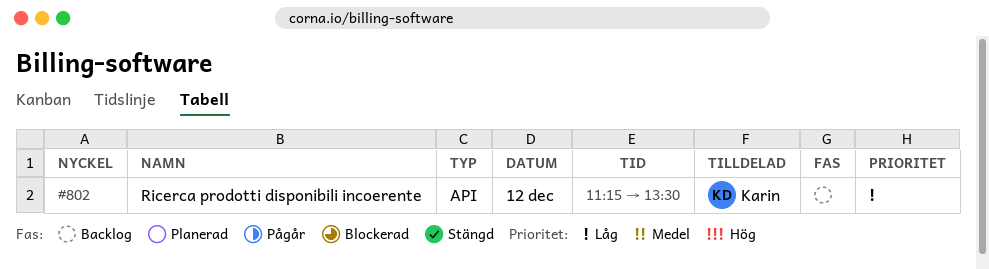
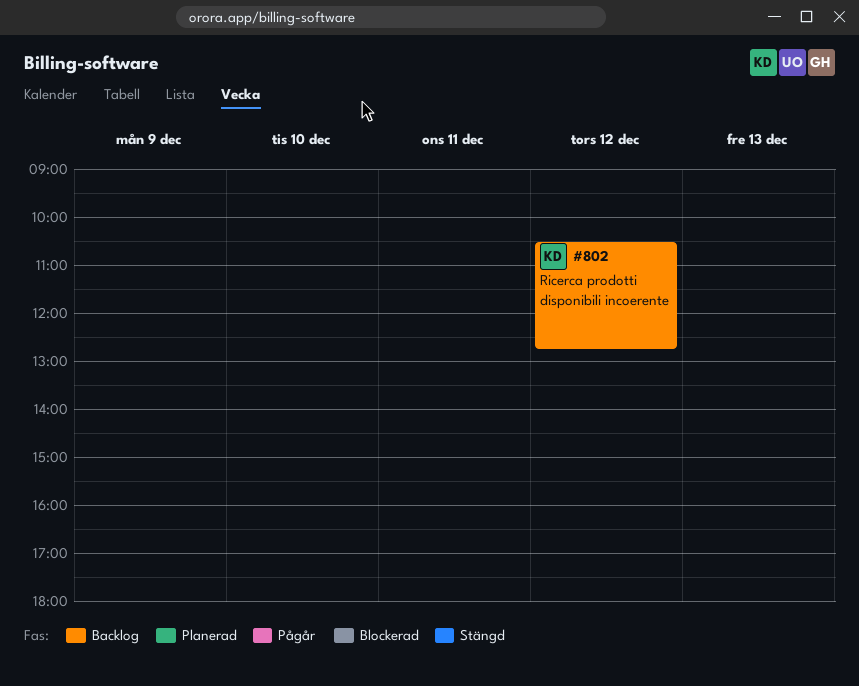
#802, begins: 11:15 -> 10:30
#802, ends: 13:30 -> 12:45

